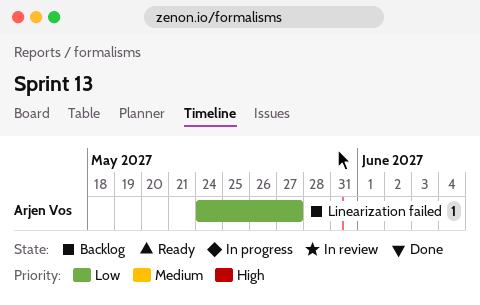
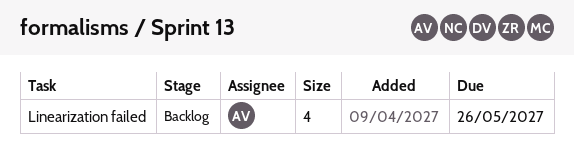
Linearization failed, estimate: 1 -> 4
Linearization failed, due: May 27 -> May 26

